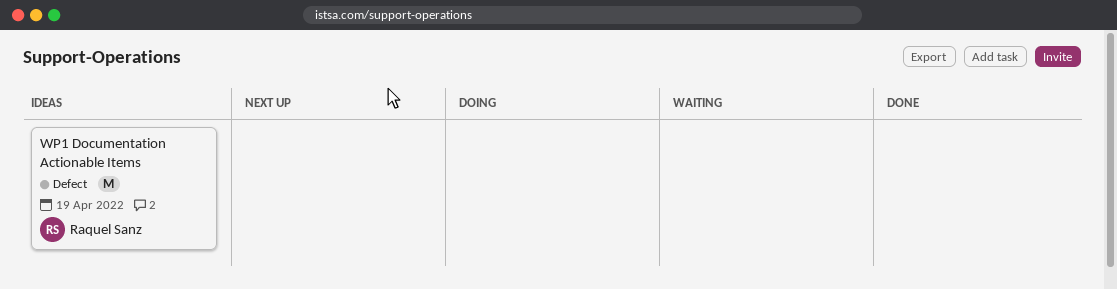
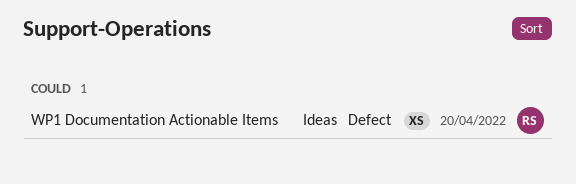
WP1 Documentation Actionable Items, estimate: M -> XS
WP1 Documentation Actionable Items, due: Apr 19 -> Apr 20

